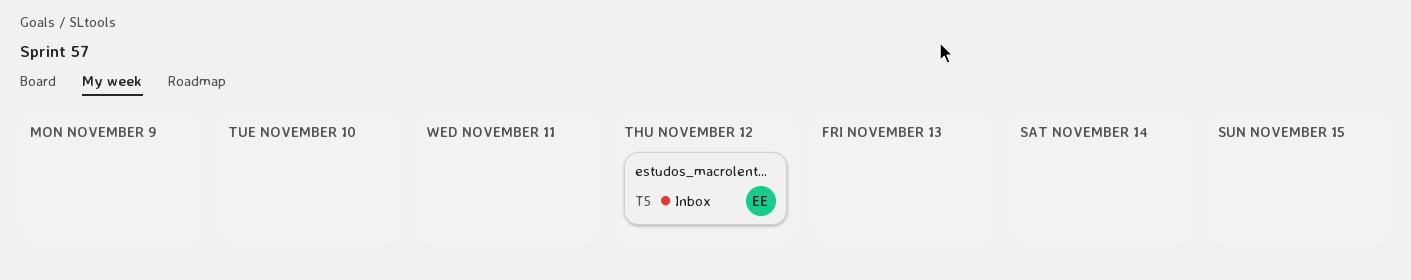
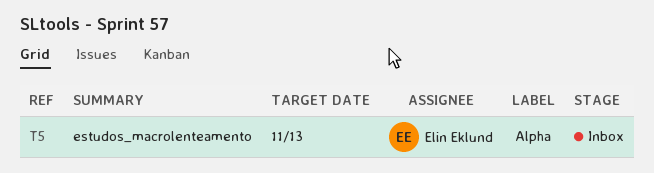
T5, due: Nov 12 -> Nov 13

